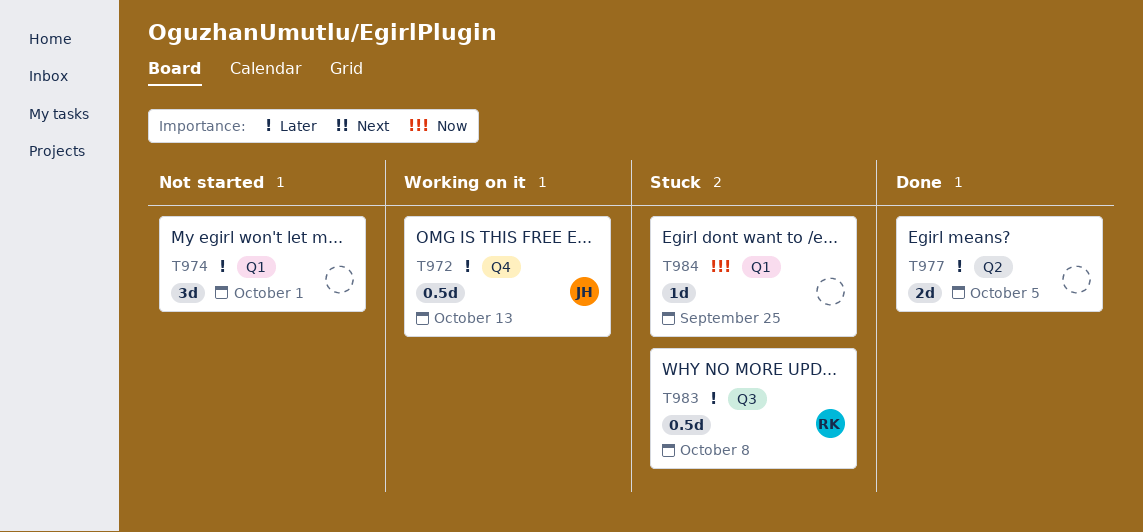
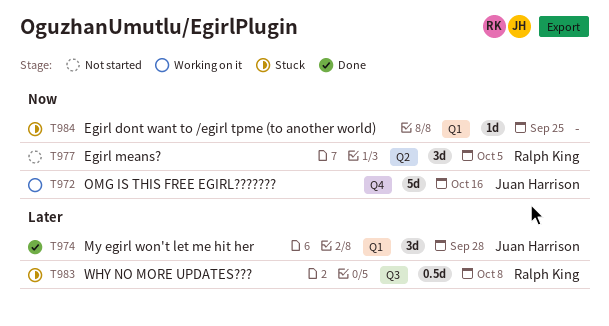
T972, priority: Later -> Now
T972, estimate: 0.5d -> 5d
T972, due: Oct 13 -> Oct 16
T974, status: Not started -> Done
T974, owner: none -> Juan Harrison
T974, due: Oct 1 -> Sep 28
T977, status: Done -> Not started
T977, owner: none -> Ralph King
T977, priority: Later -> Now
T977, estimate: 2d -> 3d

